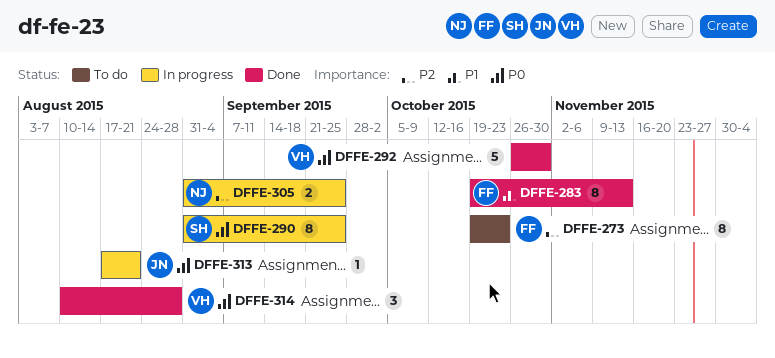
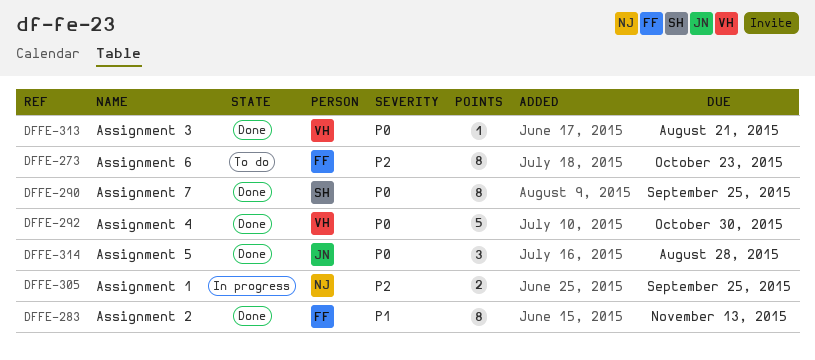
DFFE-290, status: In progress -> Done
DFFE-313, status: In progress -> Done
DFFE-313, owner: JN -> VH
DFFE-314, owner: VH -> JN

